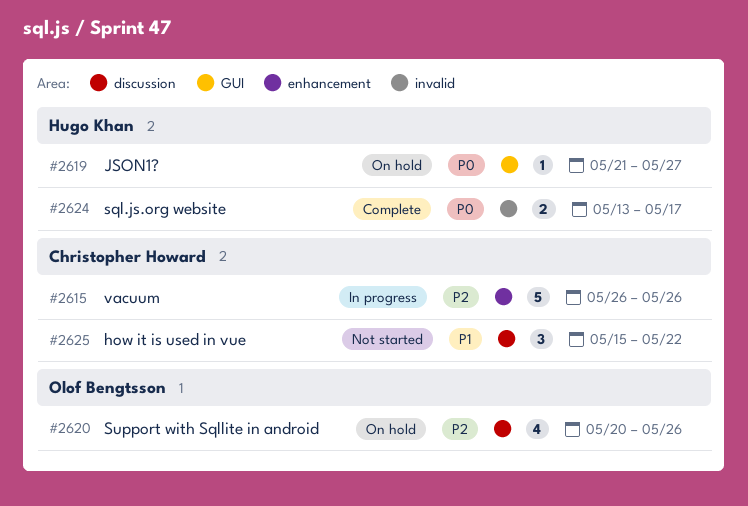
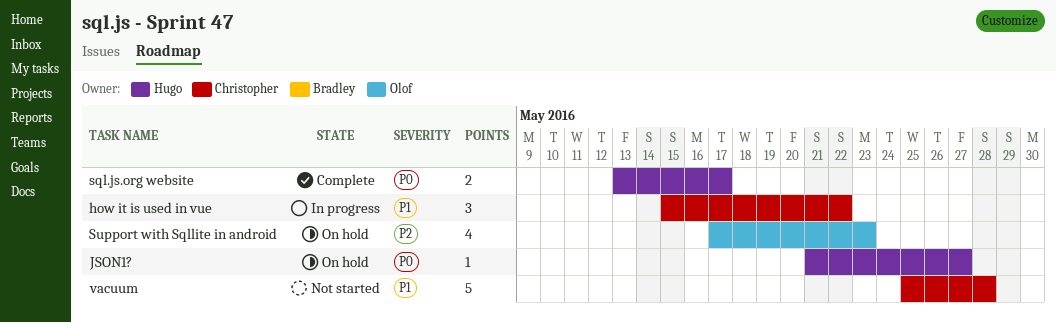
how it is used in vue, status: Not started -> In progress
Support with Sqllite in android, start: May 20 -> May 17
Support with Sqllite in android, due: May 26 -> May 23
vacuum, status: In progress -> Not started
vacuum, priority: P2 -> P1
vacuum, start: May 26 -> May 25
vacuum, due: May 26 -> May 28

